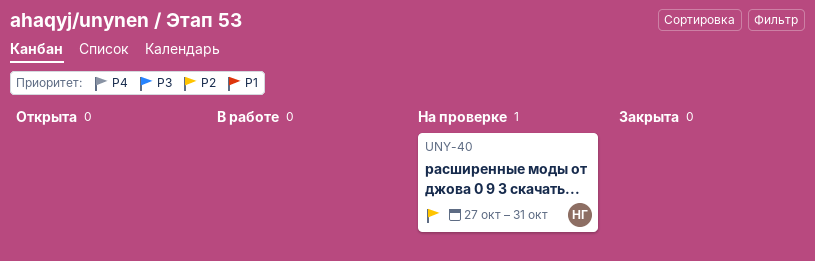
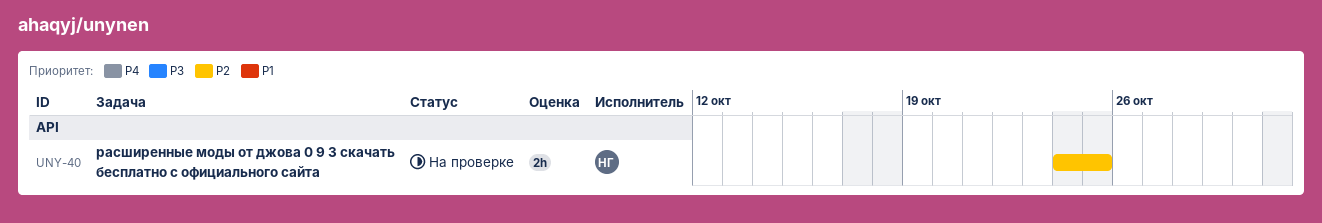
UNY-40, start: Oct 27 -> Oct 24
UNY-40, due: Oct 31 -> Oct 25

